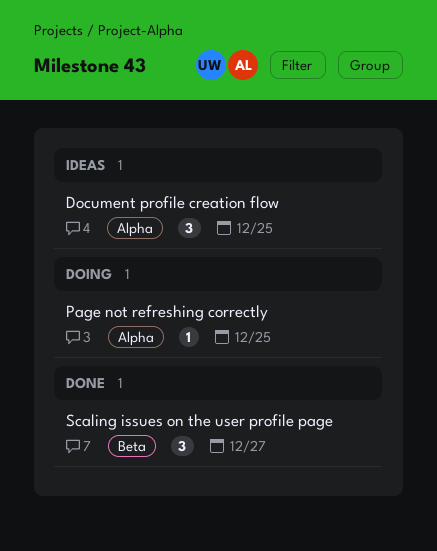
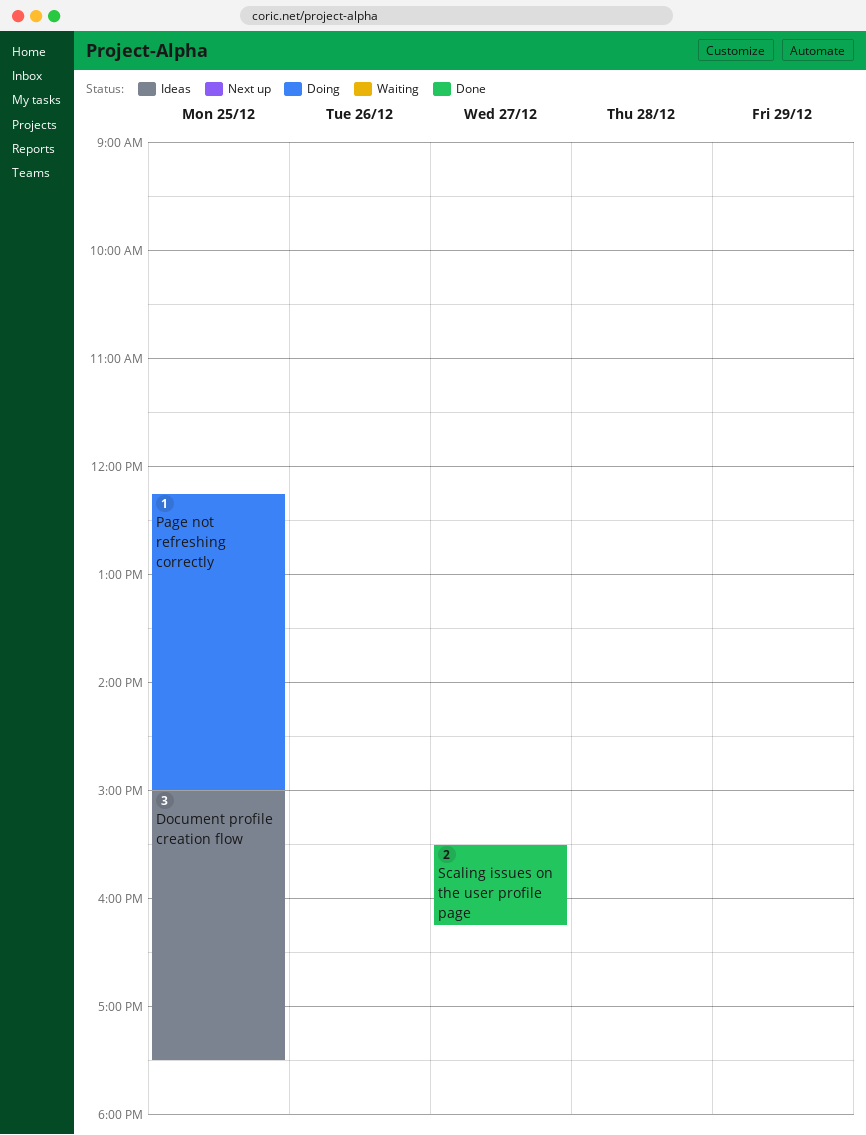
Scaling issues on the user profile page, estimate: 3 -> 2

